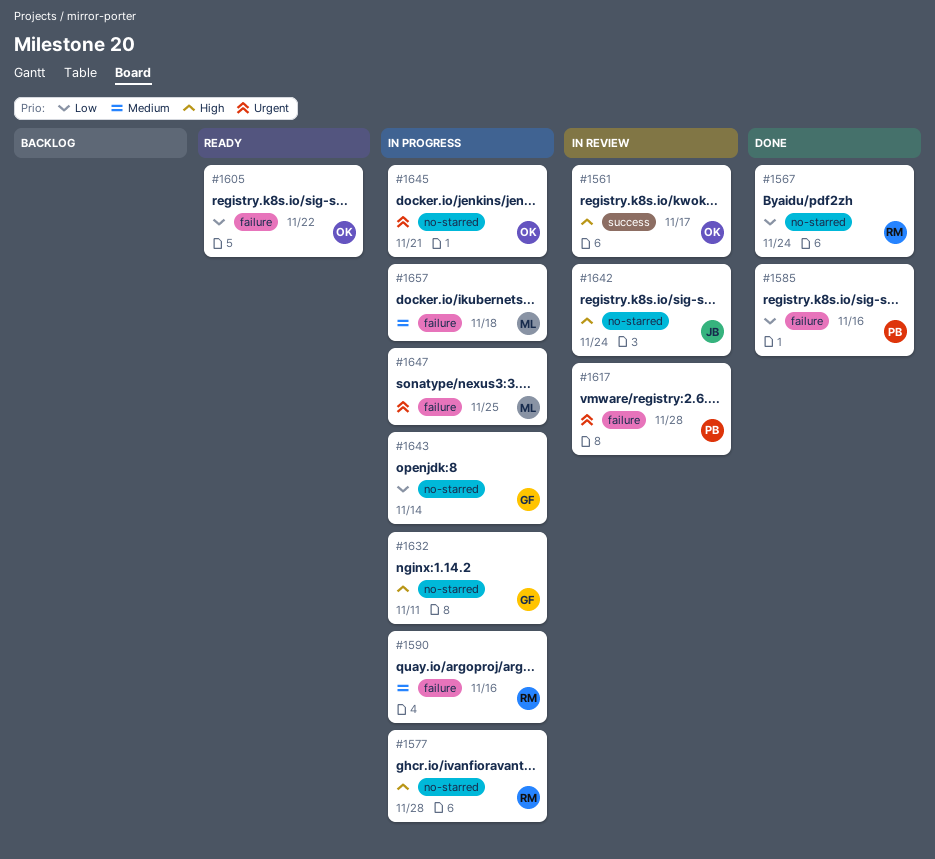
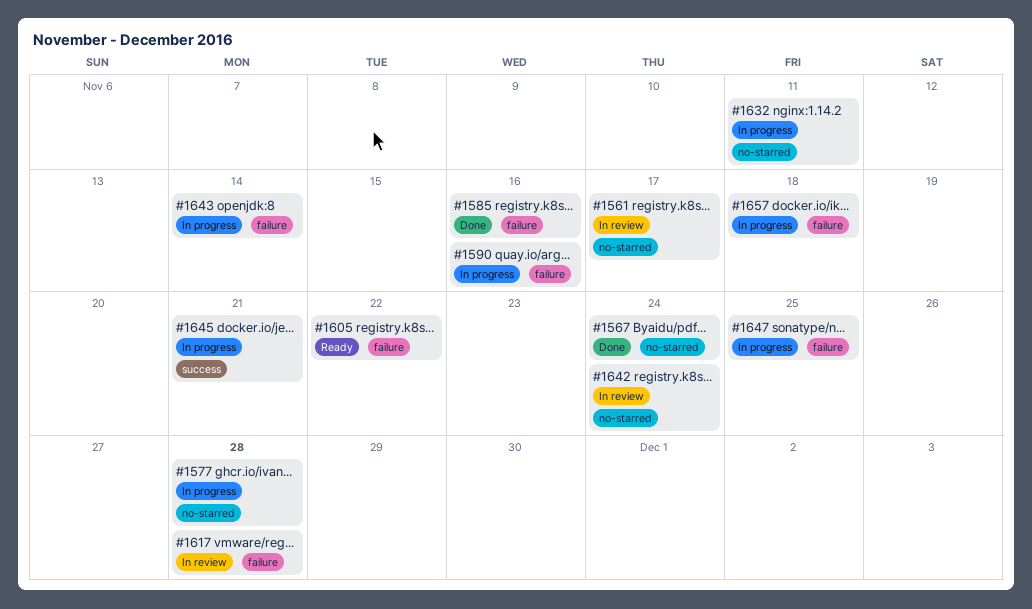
#1561, label: success -> no-starred
#1643, label: no-starred -> failure
#1645, label: no-starred -> success

